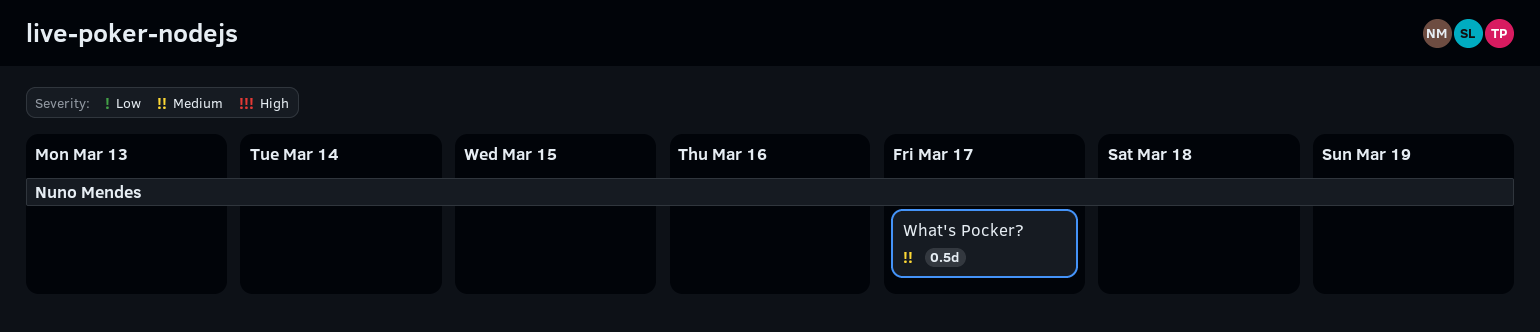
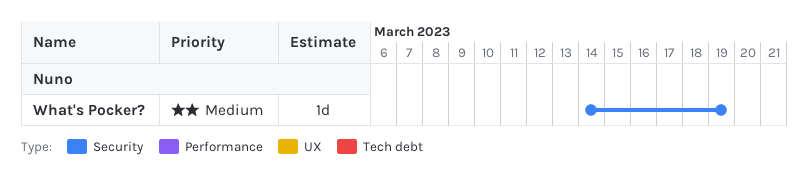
What's Pocker?, estimate: 0.5d -> 1d
What's Pocker?, due: Mar 17 -> Mar 19

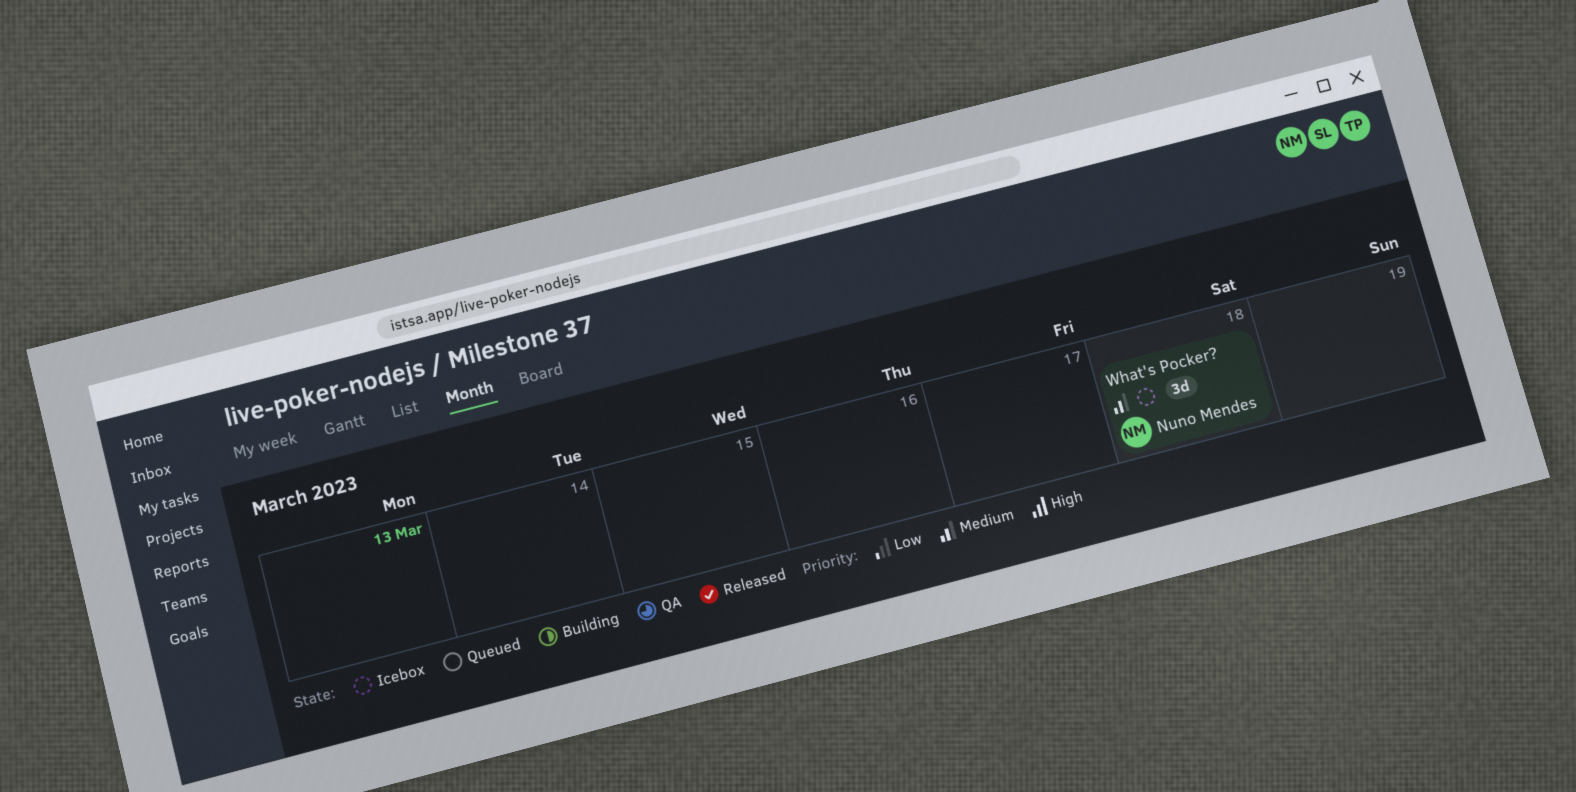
What's Pocker?, estimate: 1d -> 3d
What's Pocker?, due: Mar 19 -> Mar 18

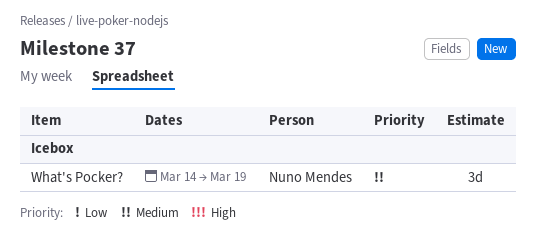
What's Pocker?, due: Mar 18 -> Mar 19

